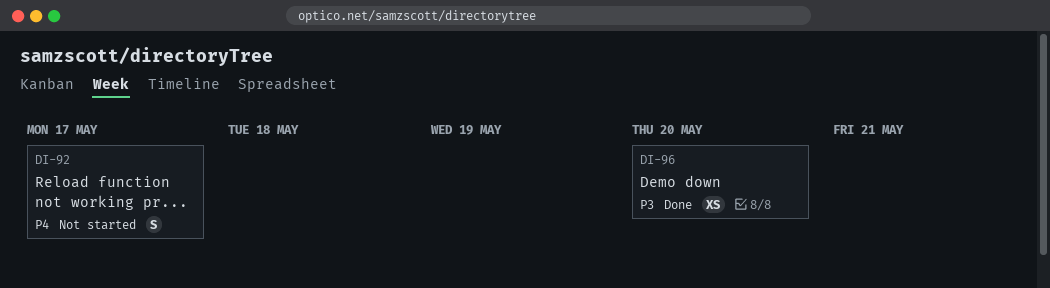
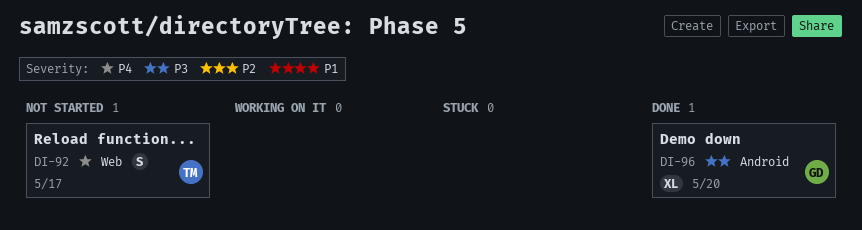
DI-96, estimate: XS -> XL

